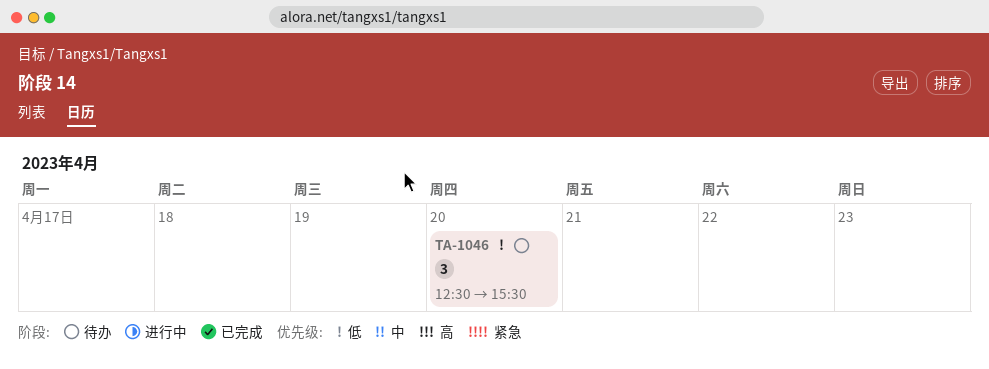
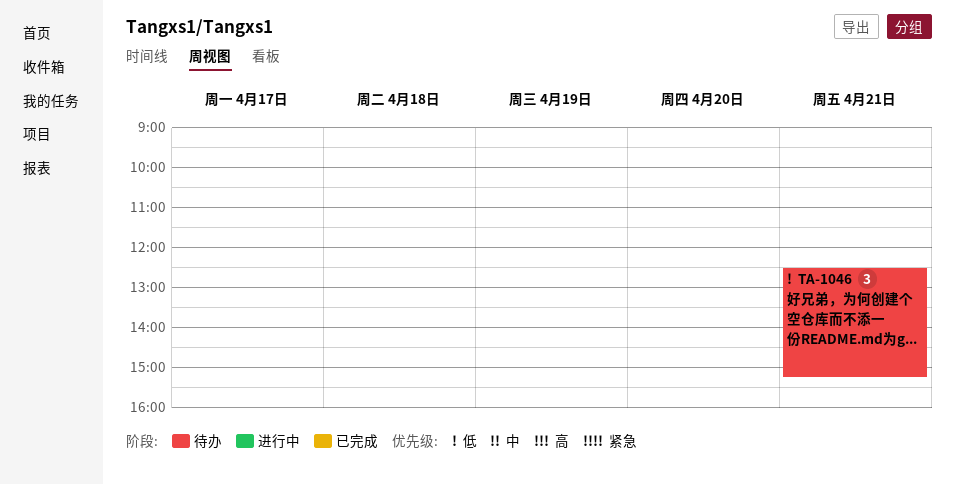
TA-1046, day: Apr 20 -> Apr 21
TA-1046, ends: 15:30 -> 15:15

